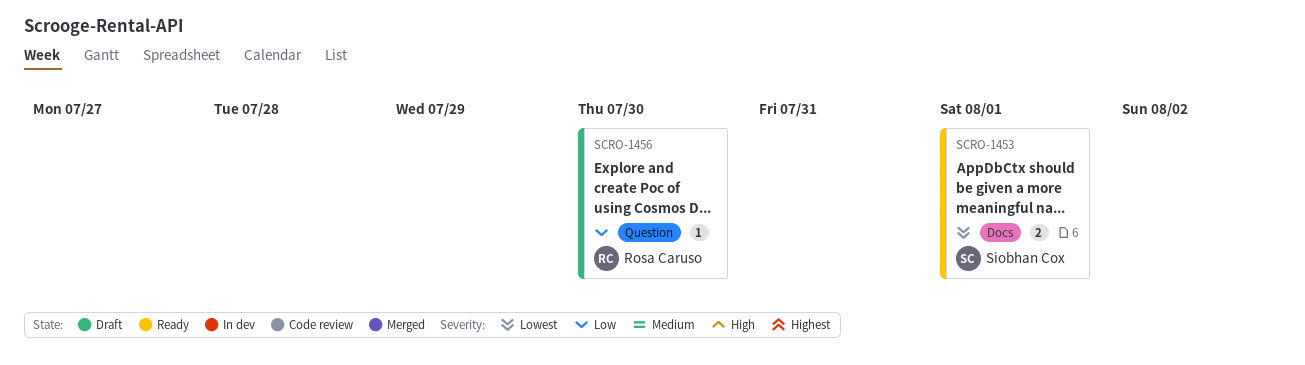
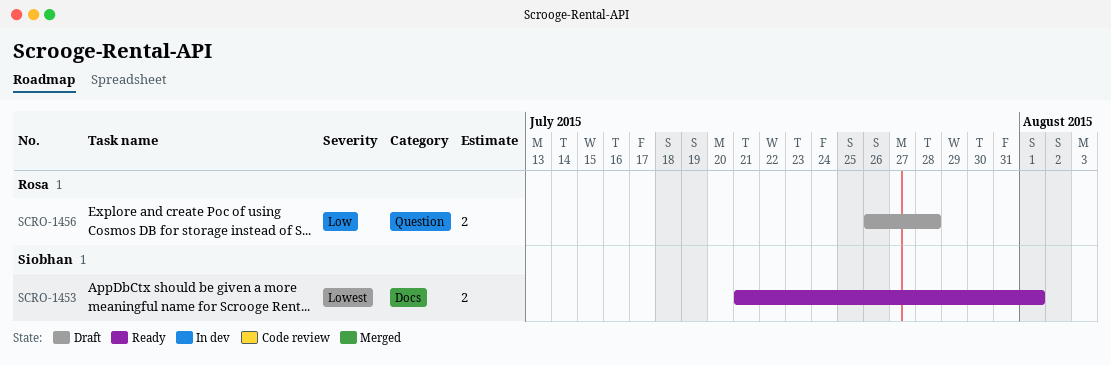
SCRO-1456, estimate: 1 -> 2
SCRO-1456, due: Jul 30 -> Jul 28

